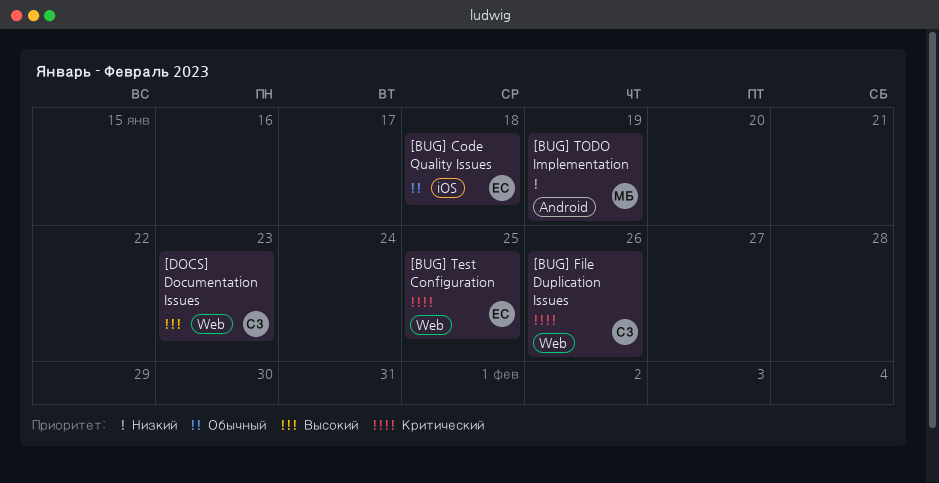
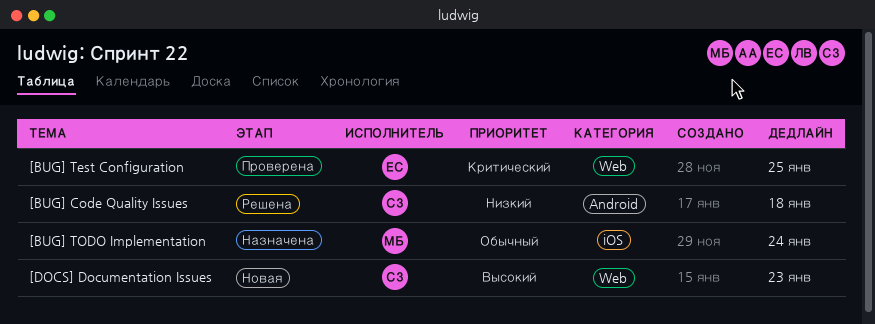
[BUG] Code Quality Issues, owner: ЕС -> СЗ
[BUG] Code Quality Issues, priority: Обычный -> Низкий
[BUG] Code Quality Issues, label: iOS -> Android
[BUG] File Duplication Issues: present -> none
[BUG] TODO Implementation, priority: Низкий -> Обычный
[BUG] TODO Implementation, label: Android -> iOS
[BUG] TODO Implementation, due: Jan 19 -> Jan 24

